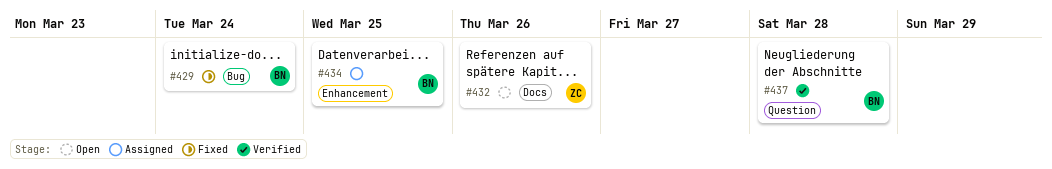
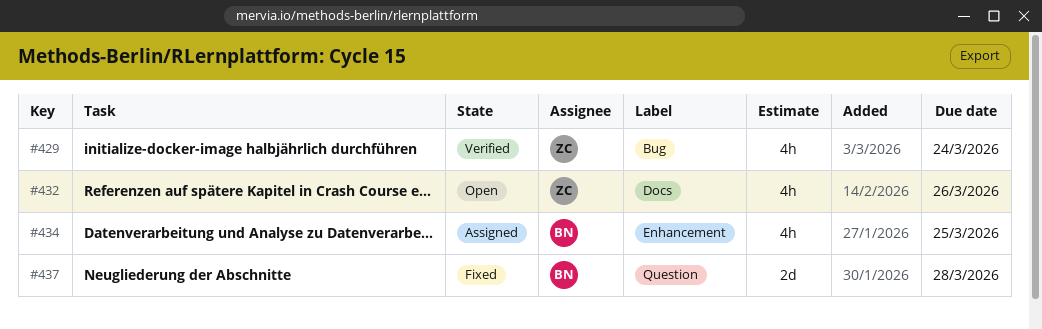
#429, status: Fixed -> Verified
#429, owner: BN -> ZC
#437, status: Verified -> Fixed

